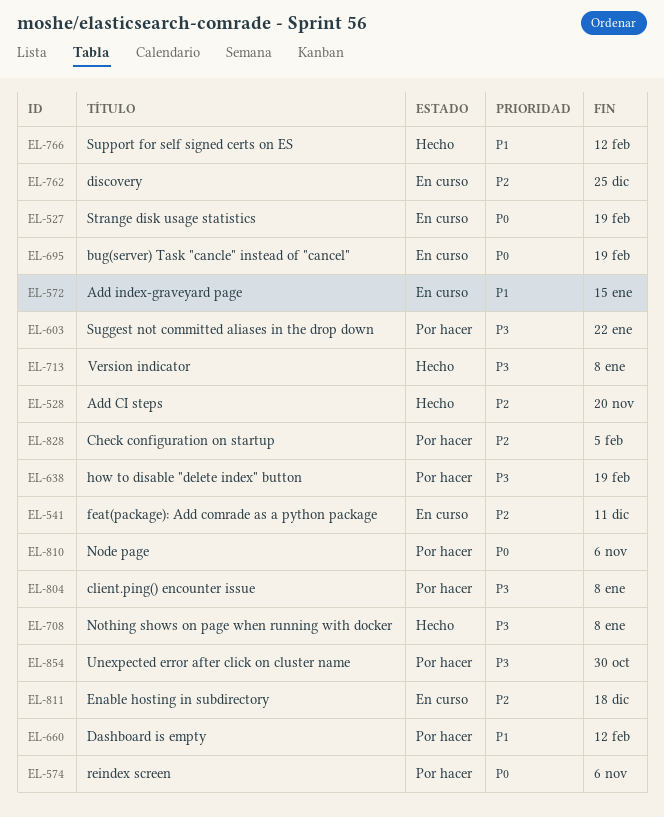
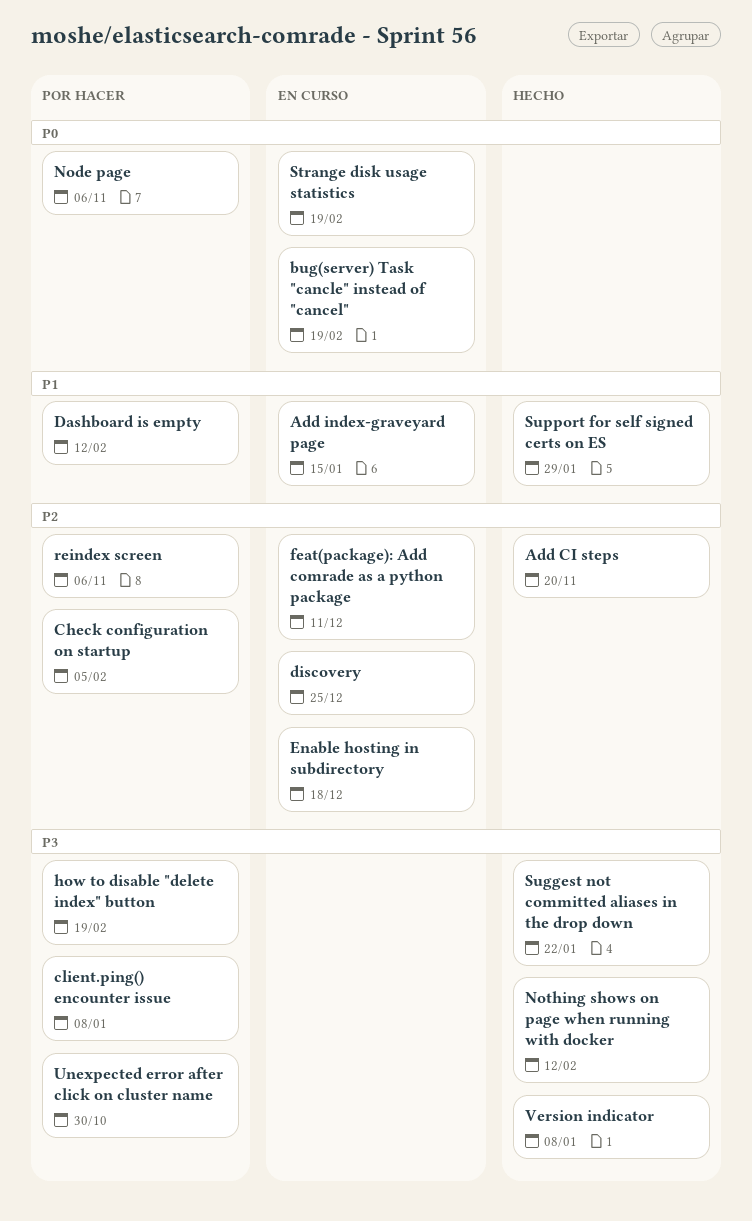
Nothing shows on page when running with docker, due: Jan 8 -> Feb 12
reindex screen, priority: P0 -> P2
Suggest not committed aliases in the drop down, status: Por hacer -> Hecho
Support for self signed certs on ES, due: Feb 12 -> Jan 29

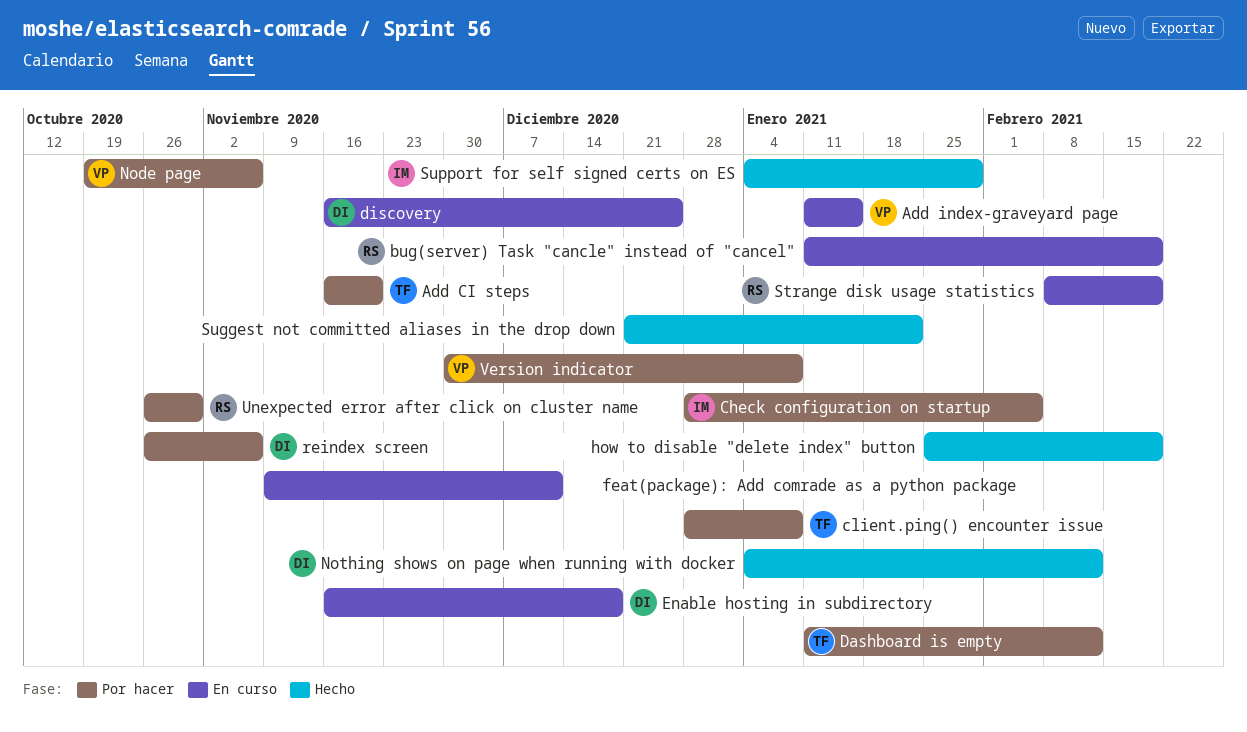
Add CI steps, status: Hecho -> Por hacer
how to disable "delete index" button, status: Por hacer -> Hecho
Version indicator, status: Hecho -> Por hacer

